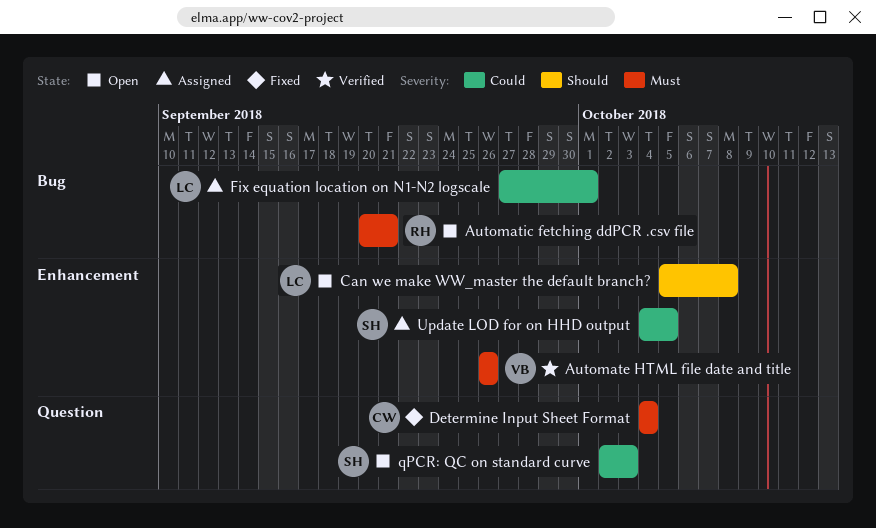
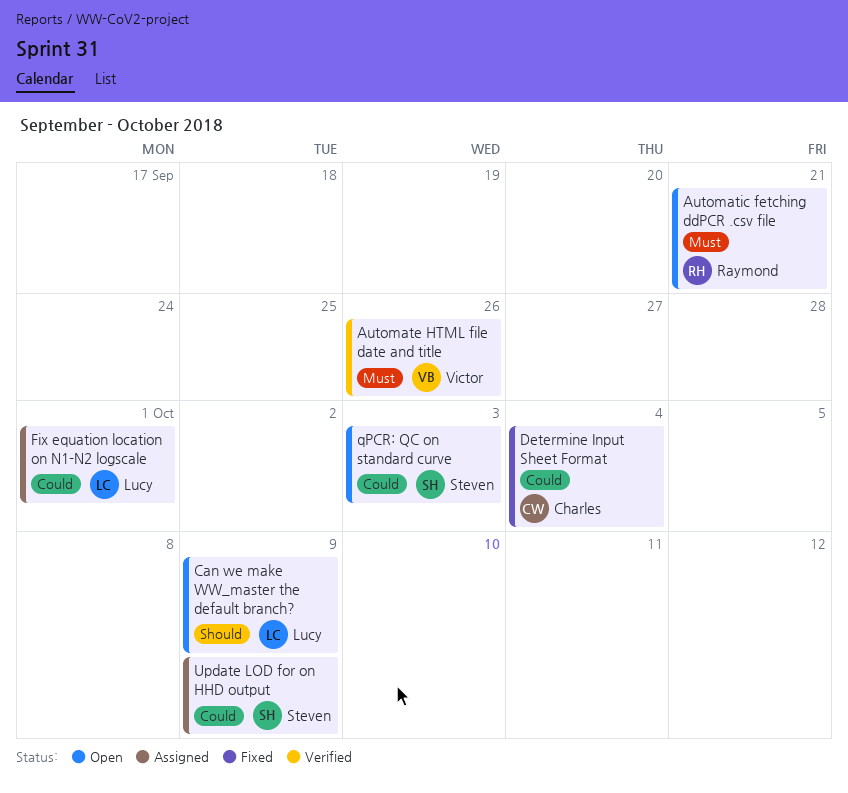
Can we make WW_master the default branch?, due: Oct 8 -> Oct 9
Determine Input Sheet Format, priority: Must -> Could
Update LOD for on HHD output, due: Oct 5 -> Oct 9

